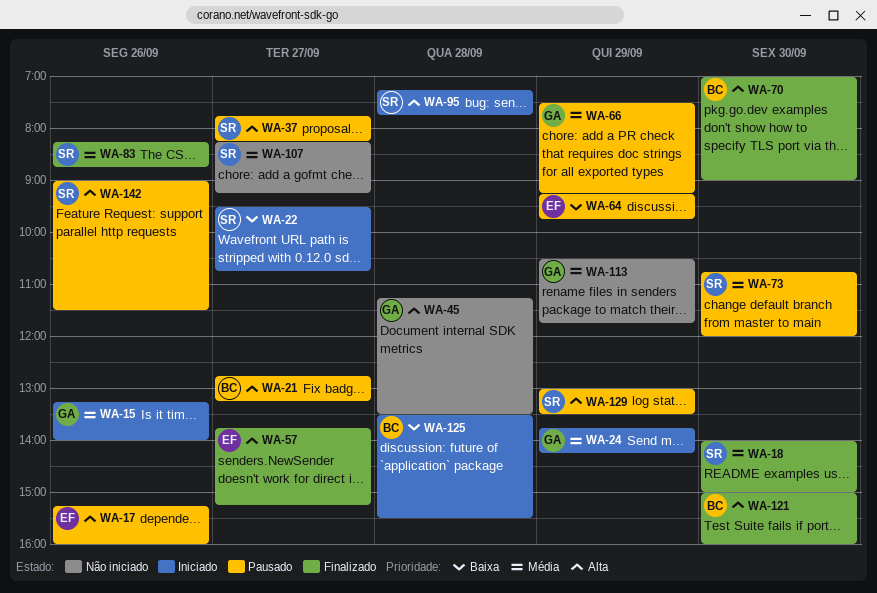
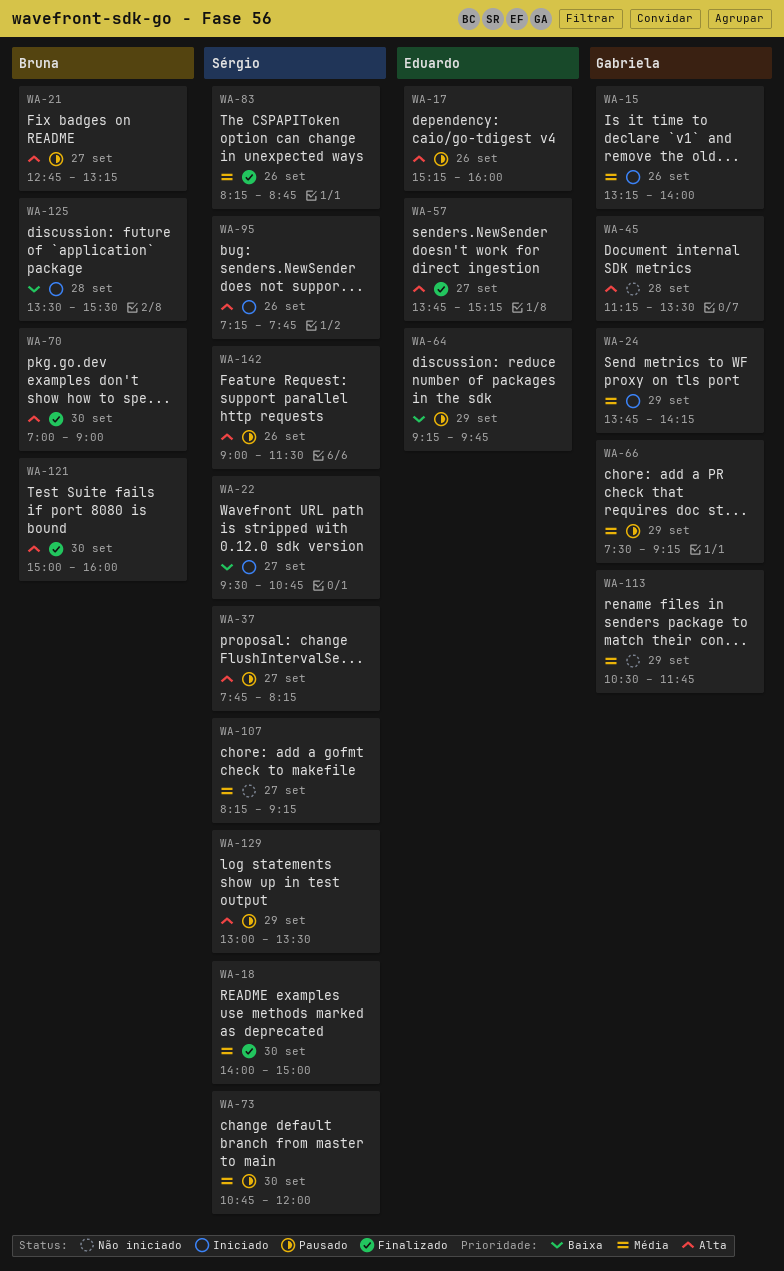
WA-95, day: Sep 28 -> Sep 26

